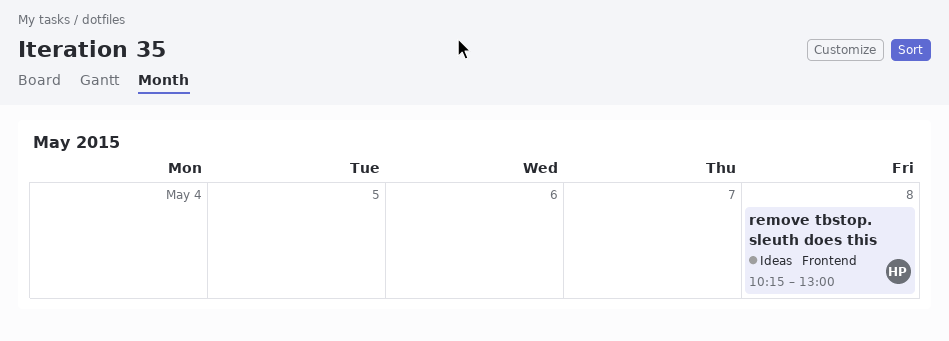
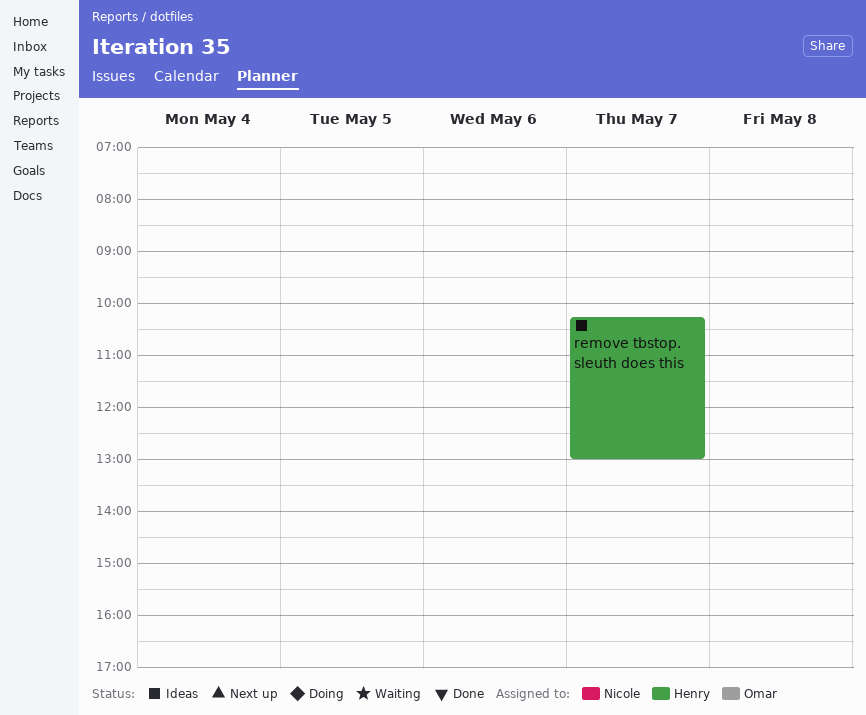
remove tbstop. sleuth does this, day: May 8 -> May 7

